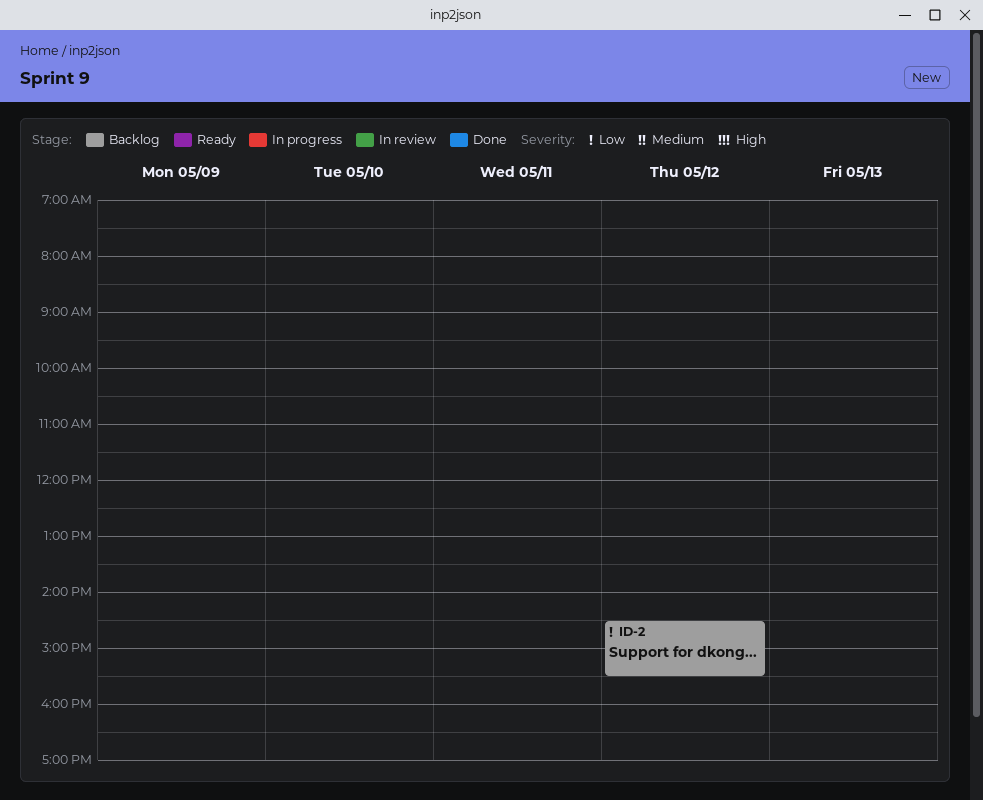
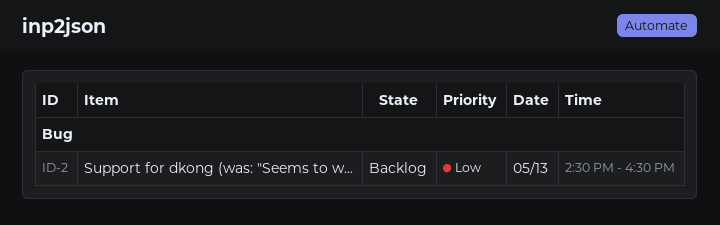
ID-2, day: May 12 -> May 13
ID-2, ends: 15:30 -> 16:30

